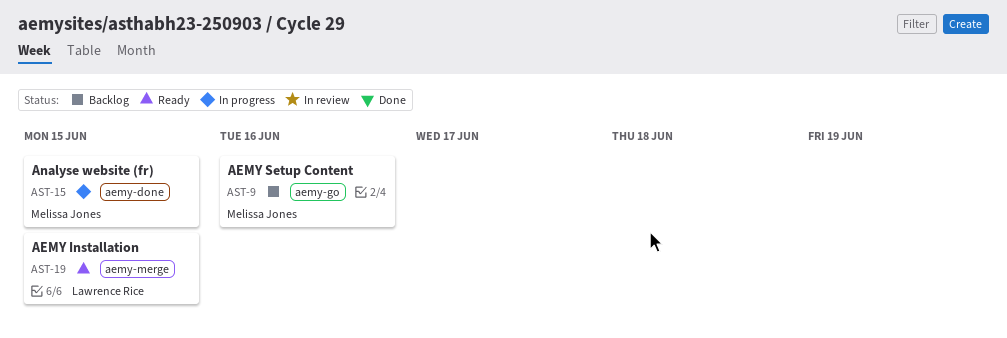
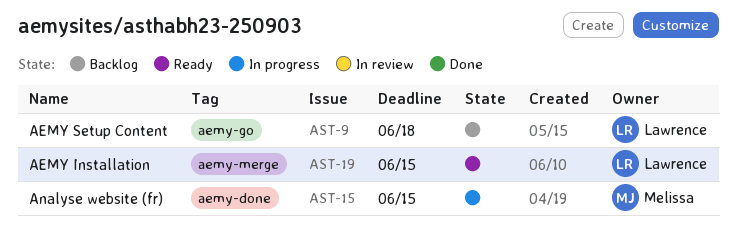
AST-9, owner: Melissa Jones -> Lawrence Rice
AST-9, due: Jun 16 -> Jun 18

